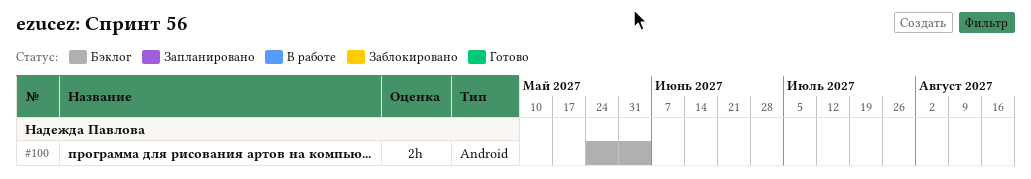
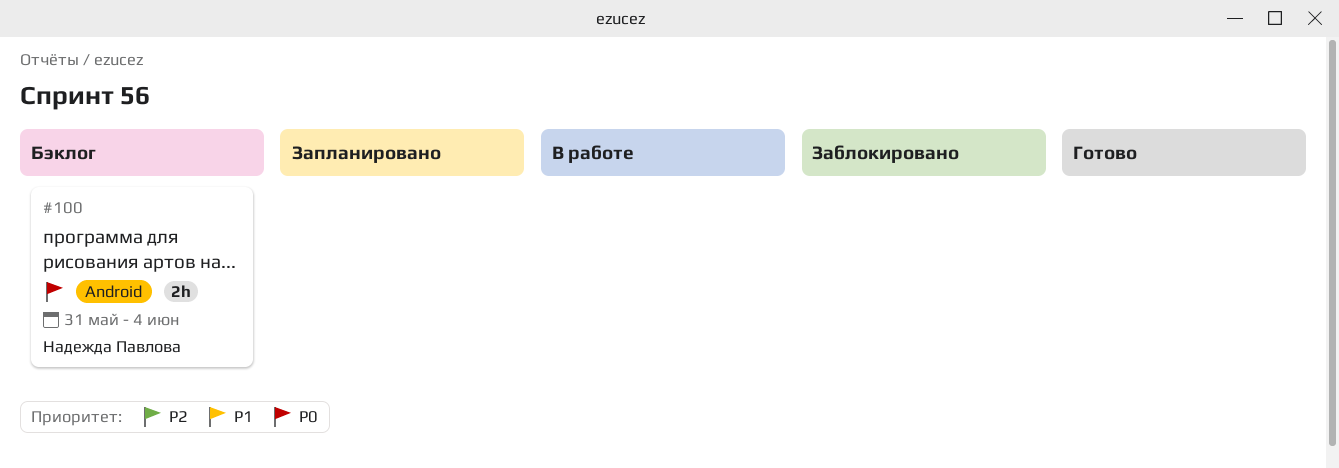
#100, start: May 24 -> May 31

